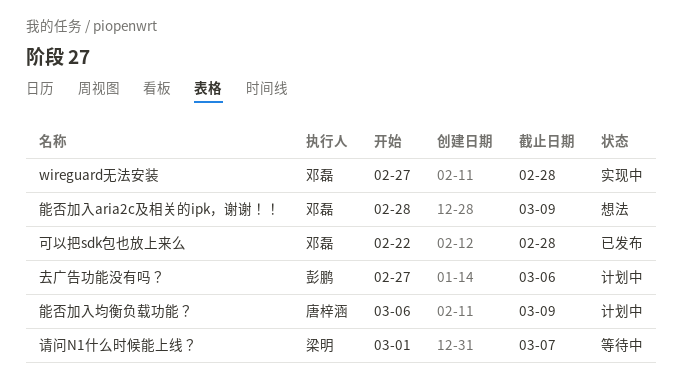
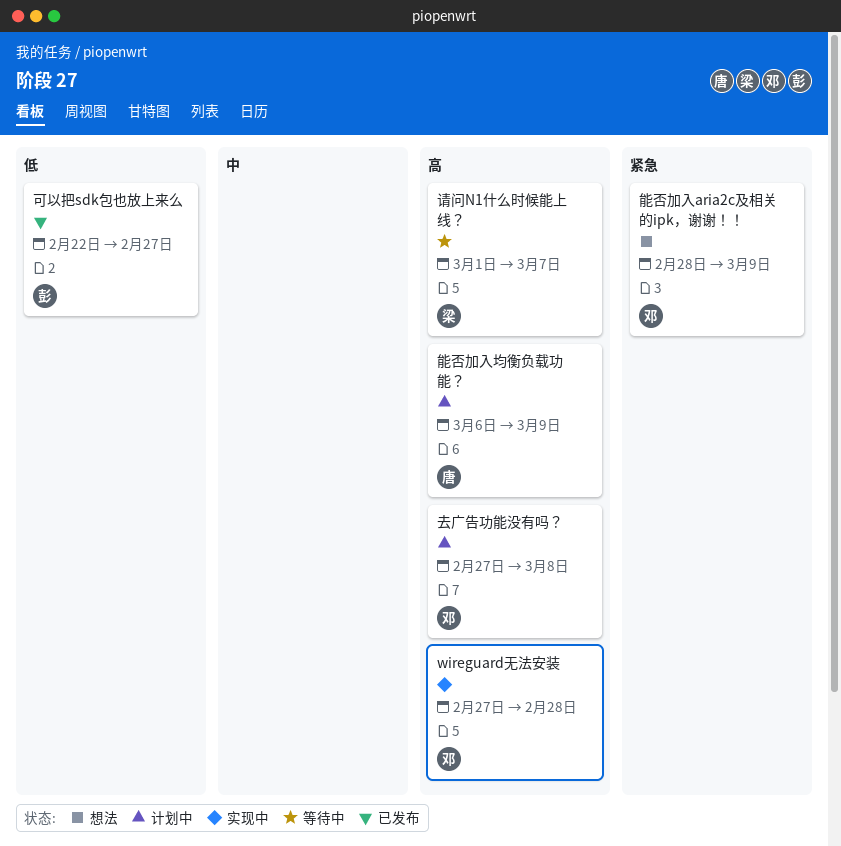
去广告功能没有吗？, owner: 彭鹏 -> 邓磊
去广告功能没有吗？, due: Mar 6 -> Mar 8
可以把sdk包也放上来么, owner: 邓磊 -> 彭鹏
可以把sdk包也放上来么, due: Feb 28 -> Feb 27

